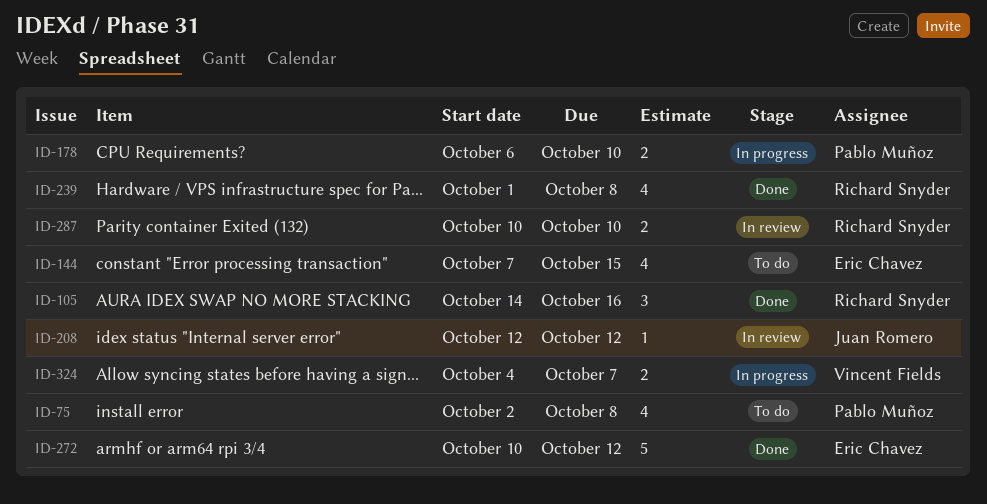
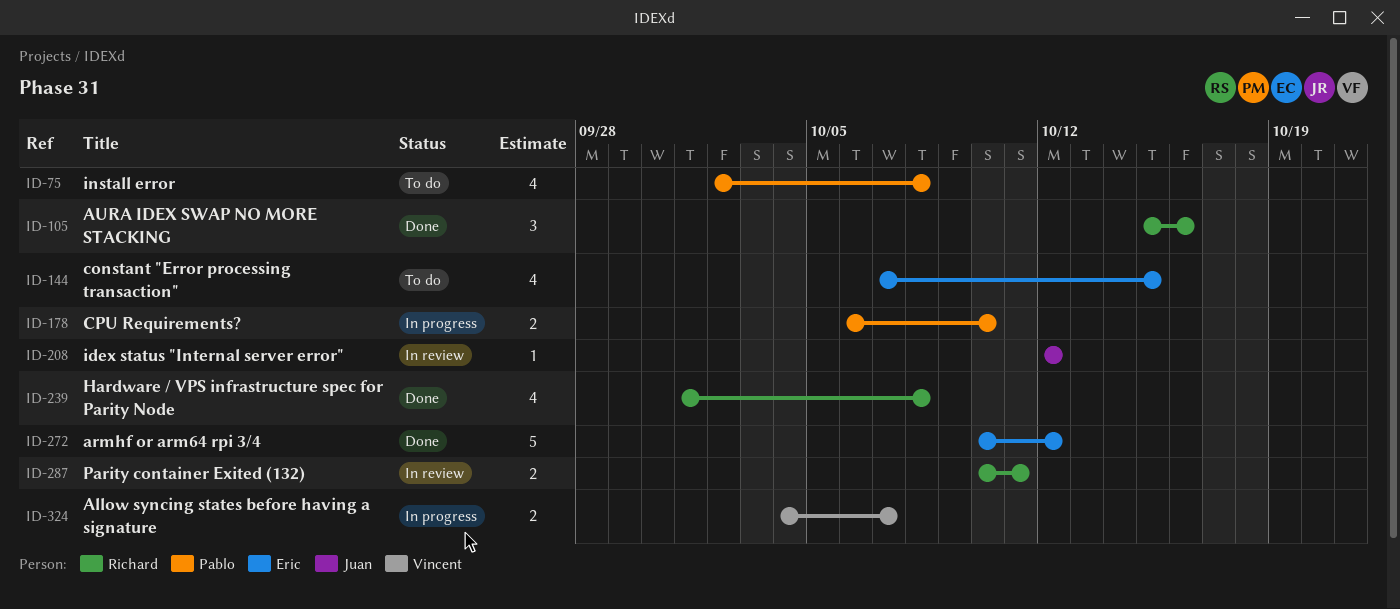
ID-105, start: Oct 14 -> Oct 15
ID-287, due: Oct 10 -> Oct 11

